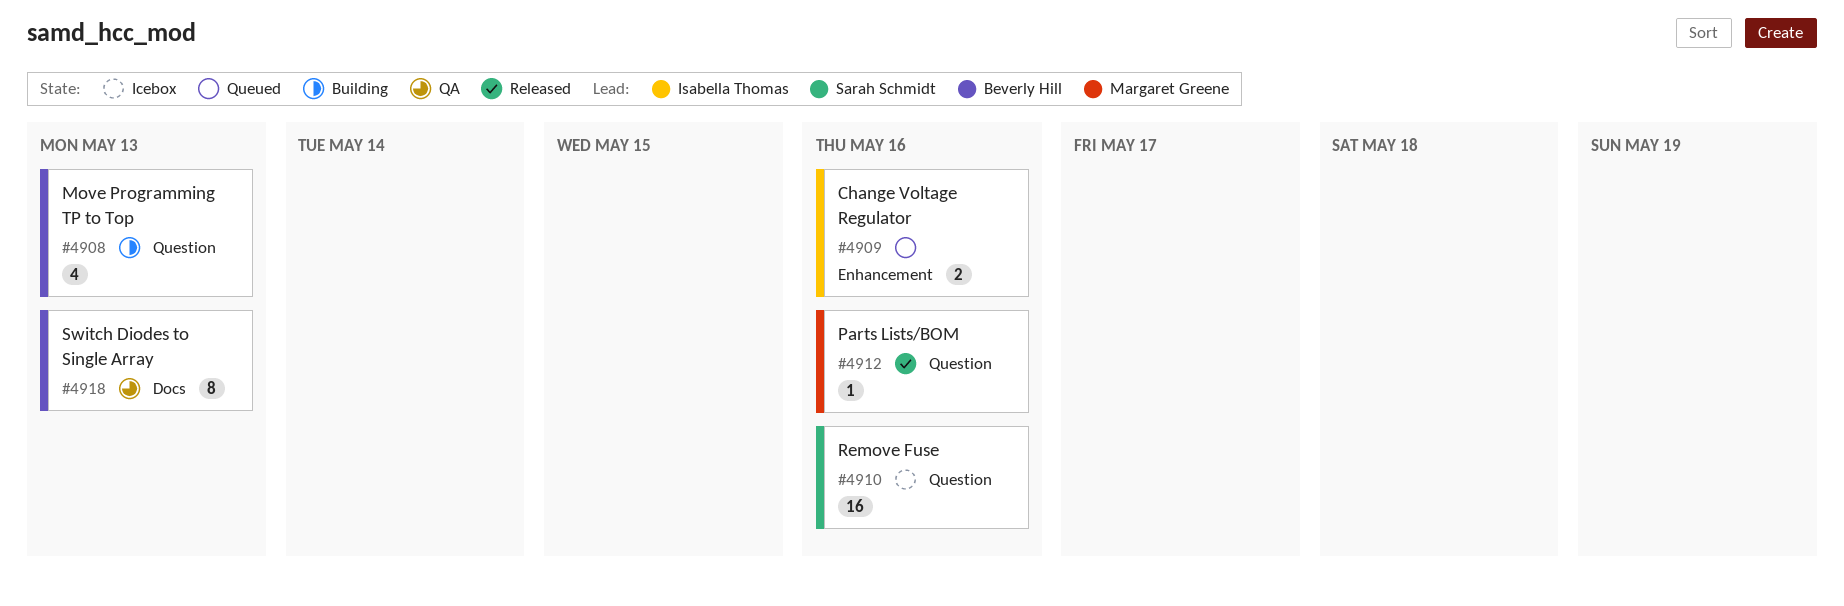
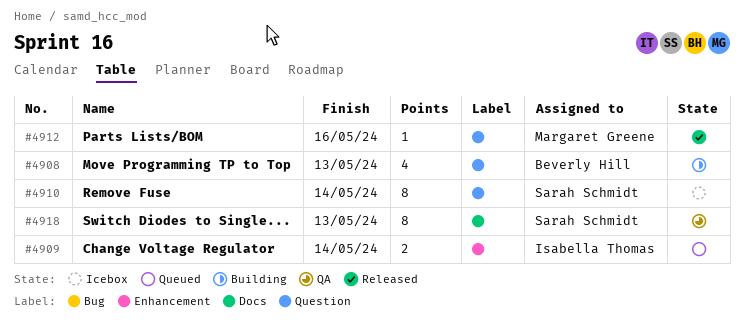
#4909, due: May 16 -> May 14
#4910, estimate: 16 -> 8
#4910, due: May 16 -> May 14
#4918, owner: Beverly Hill -> Sarah Schmidt

